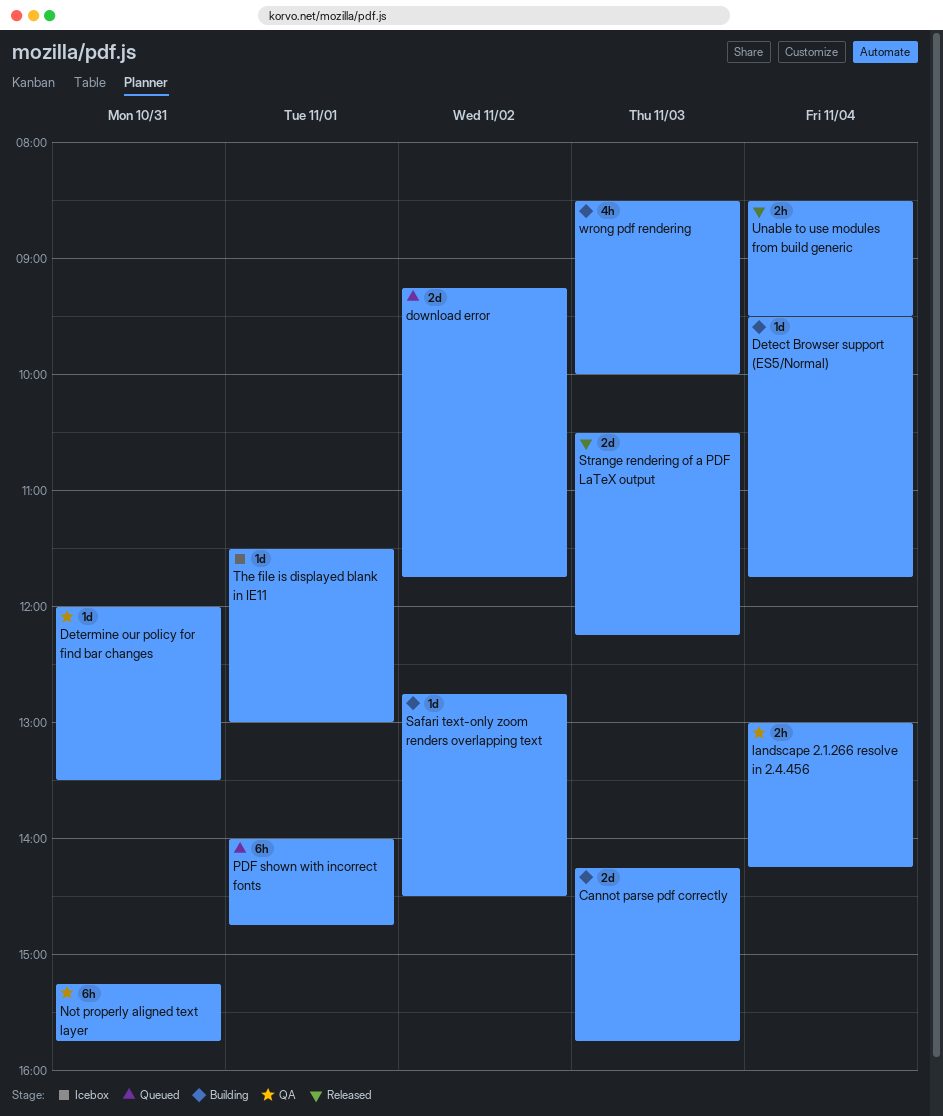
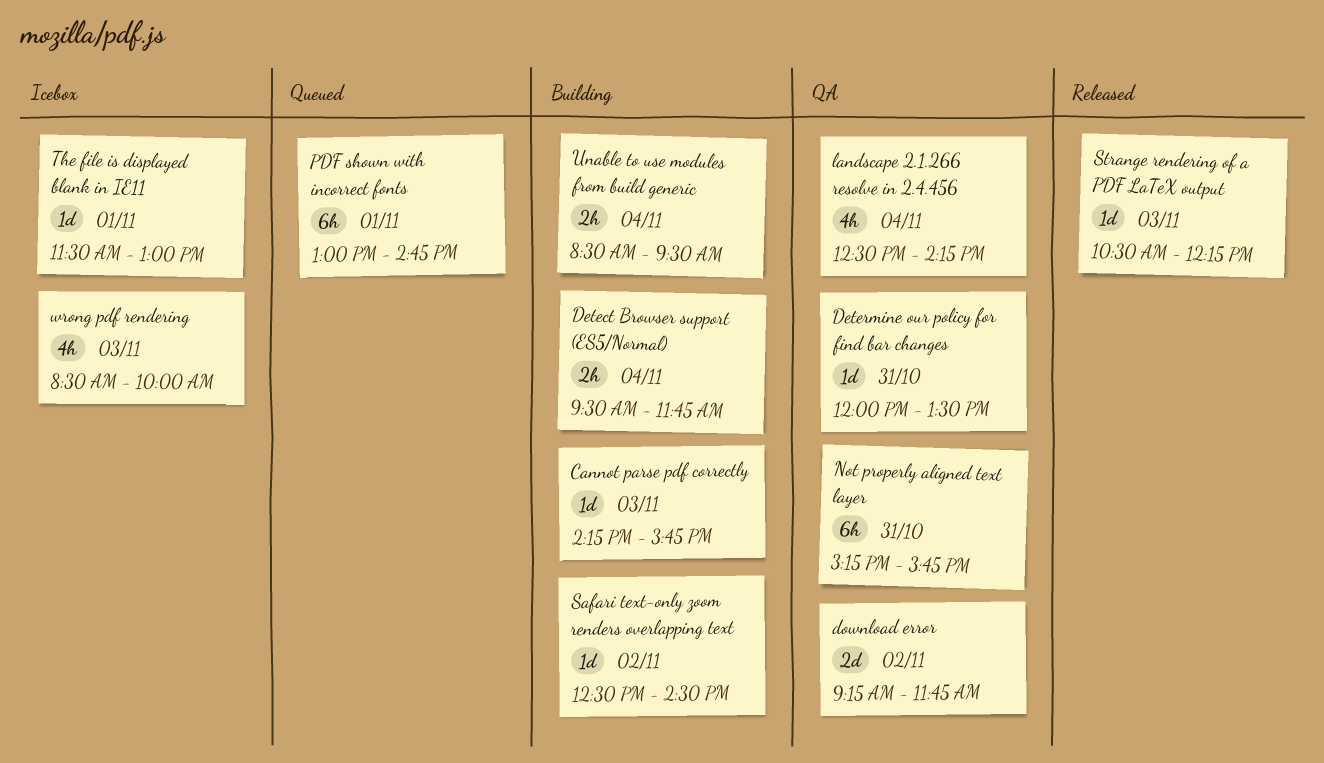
Cannot parse pdf correctly, estimate: 2d -> 1d
Detect Browser support (ES5/Normal), estimate: 1d -> 2h
download error, status: Queued -> QA
landscape 2.1.266 resolve in 2.4.456, estimate: 2h -> 4h
landscape 2.1.266 resolve in 2.4.456, begins: 13:00 -> 12:30
PDF shown with incorrect fonts, begins: 14:00 -> 13:00
Safari text-only zoom renders overlapping text, begins: 12:45 -> 12:30
Strange rendering of a PDF LaTeX output, estimate: 2d -> 1d
Unable to use modules from build generic, status: Released -> Building
wrong pdf rendering, status: Building -> Icebox

